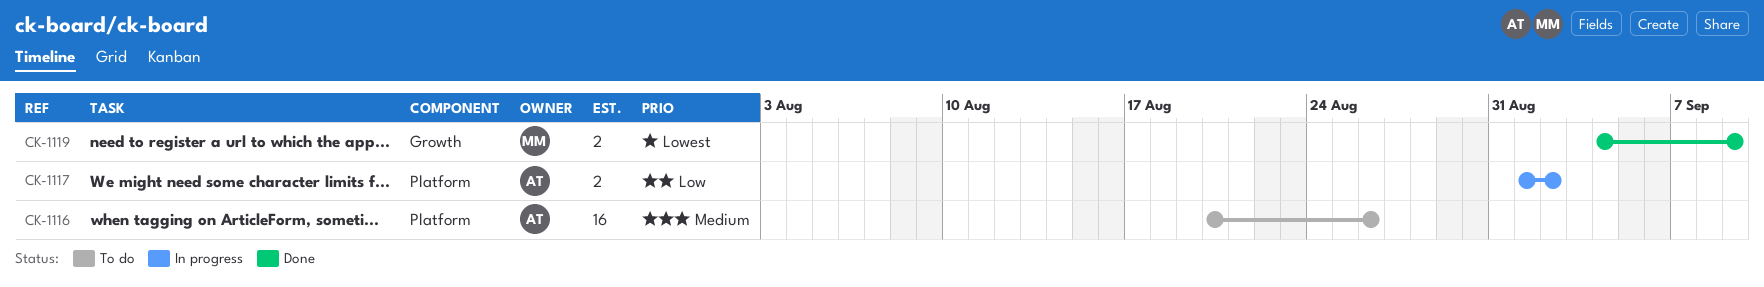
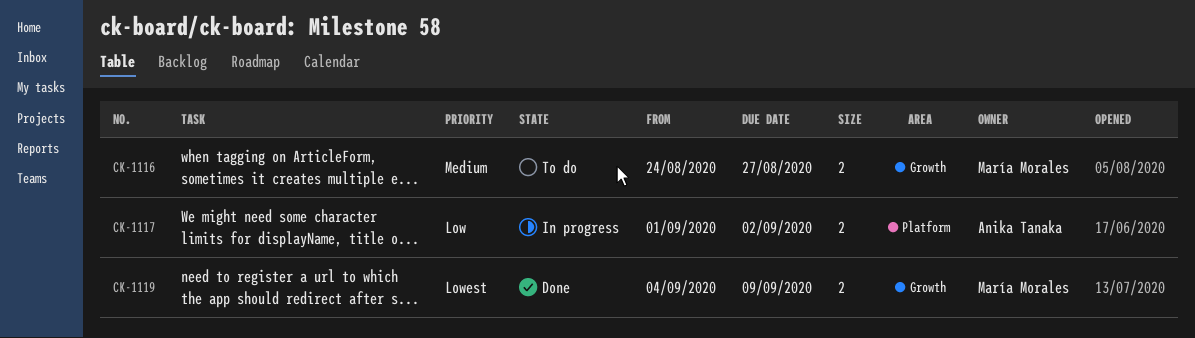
CK-1116, owner: Anika Tanaka -> María Morales
CK-1116, label: Platform -> Growth
CK-1116, estimate: 16 -> 2
CK-1116, start: Aug 20 -> Aug 24
CK-1116, due: Aug 26 -> Aug 27

